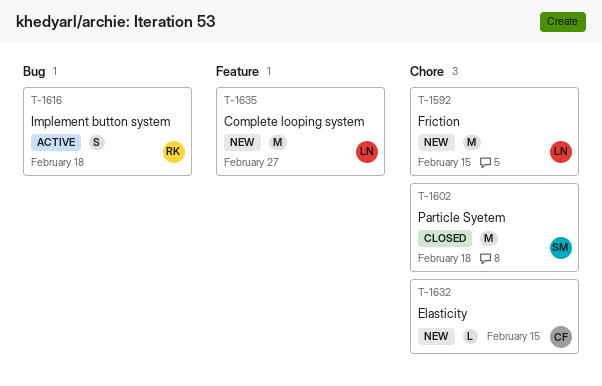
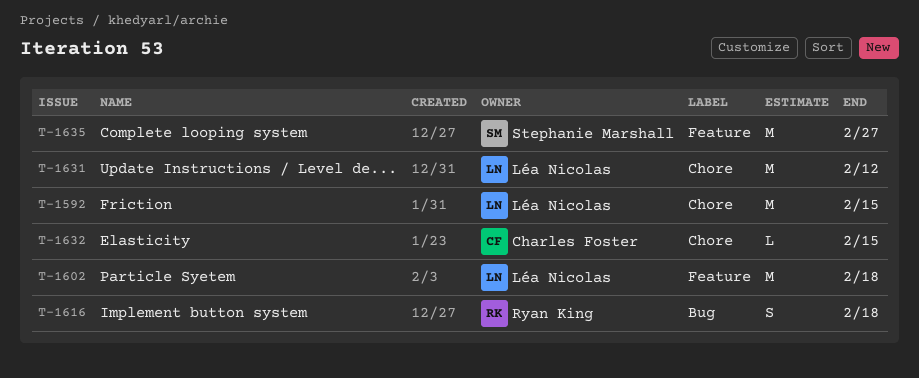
T-1602, owner: Stephanie Marshall -> Léa Nicolas
T-1602, label: Chore -> Feature
T-1631: none -> present
T-1635, owner: Léa Nicolas -> Stephanie Marshall

